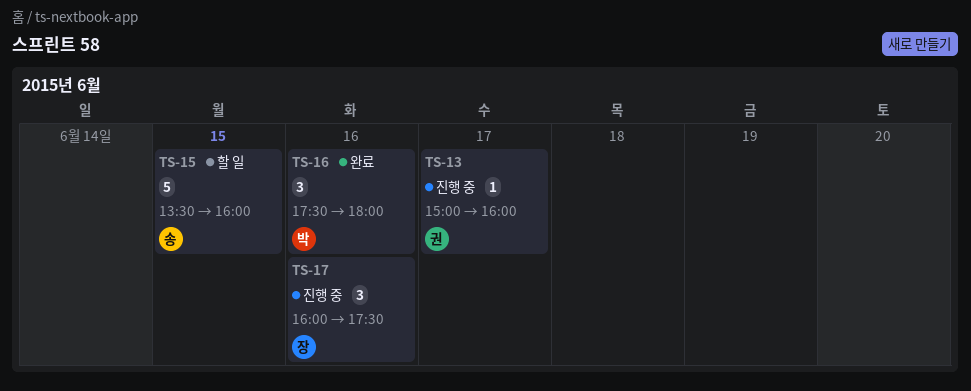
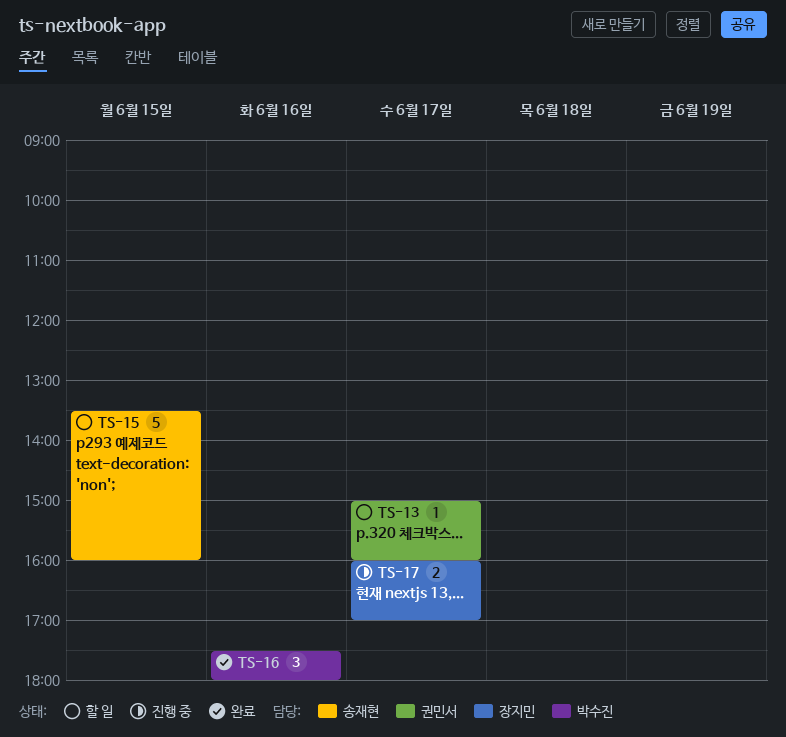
TS-13, status: 진행 중 -> 할 일
TS-17, estimate: 3 -> 2
TS-17, day: Jun 16 -> Jun 17
TS-17, ends: 17:30 -> 17:00

